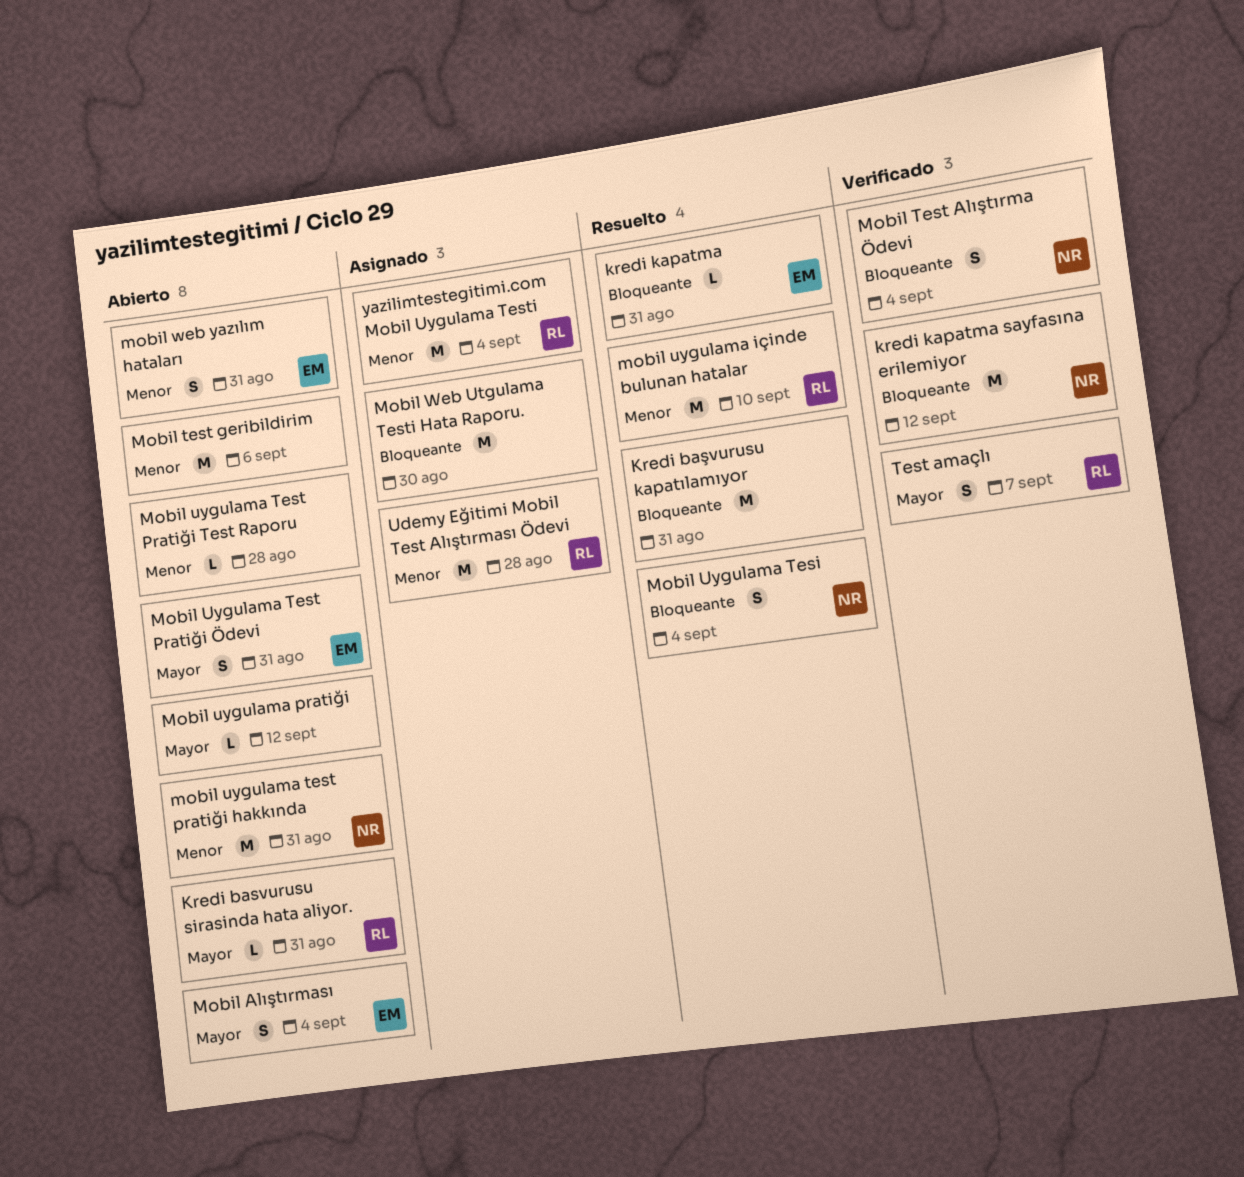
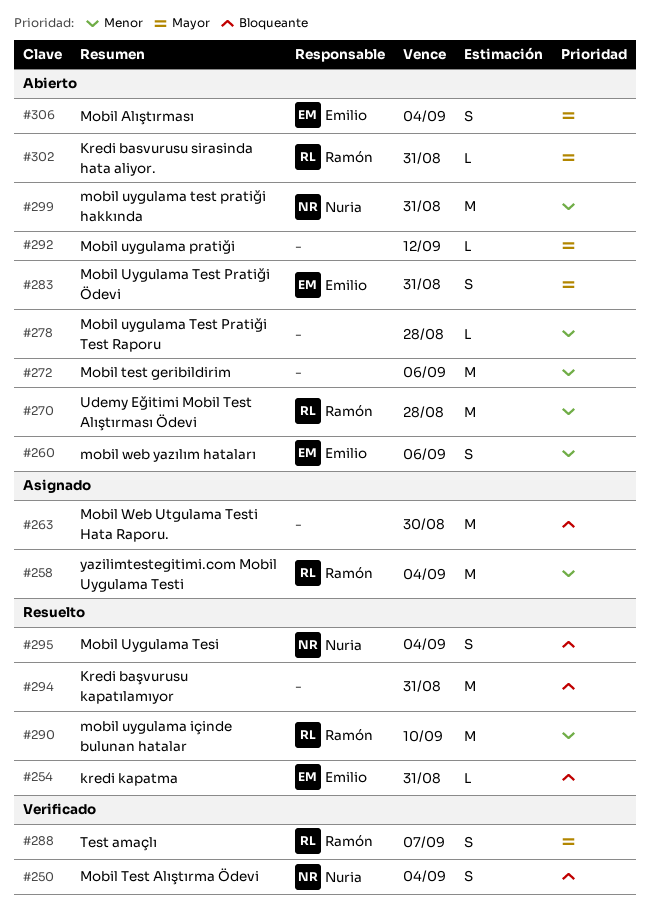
kredi kapatma sayfasına erilemiyor: present -> none
mobil web yazılım hataları, due: Aug 31 -> Sep 6
Udemy Eğitimi Mobil Test Alıştırması Ödevi, status: Asignado -> Abierto

